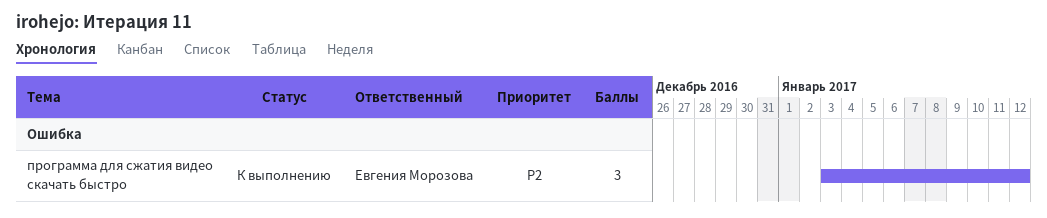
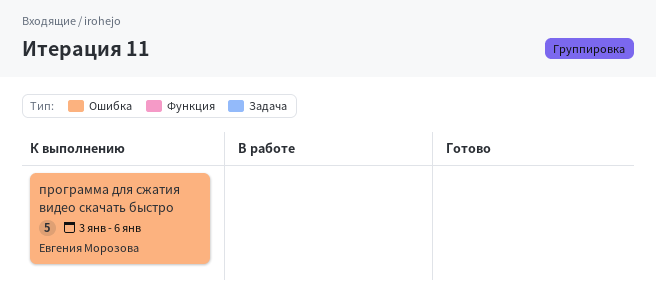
программа для сжатия видео скачать быстро, estimate: 3 -> 5
программа для сжатия видео скачать быстро, due: Jan 12 -> Jan 6

